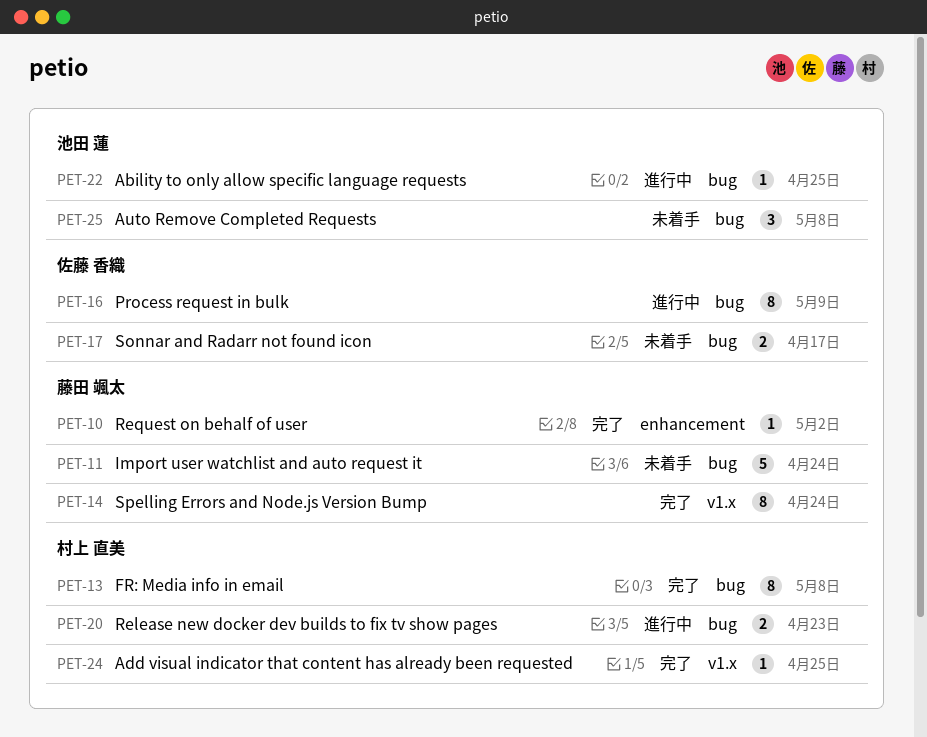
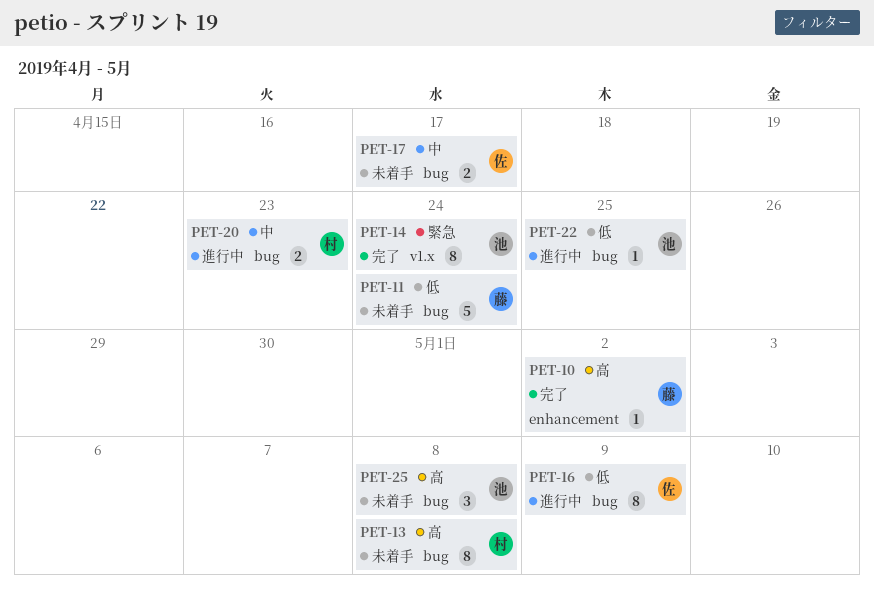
PET-13, status: 完了 -> 未着手
PET-14, owner: 藤田 颯太 -> 池田 蓮
PET-24: present -> none

